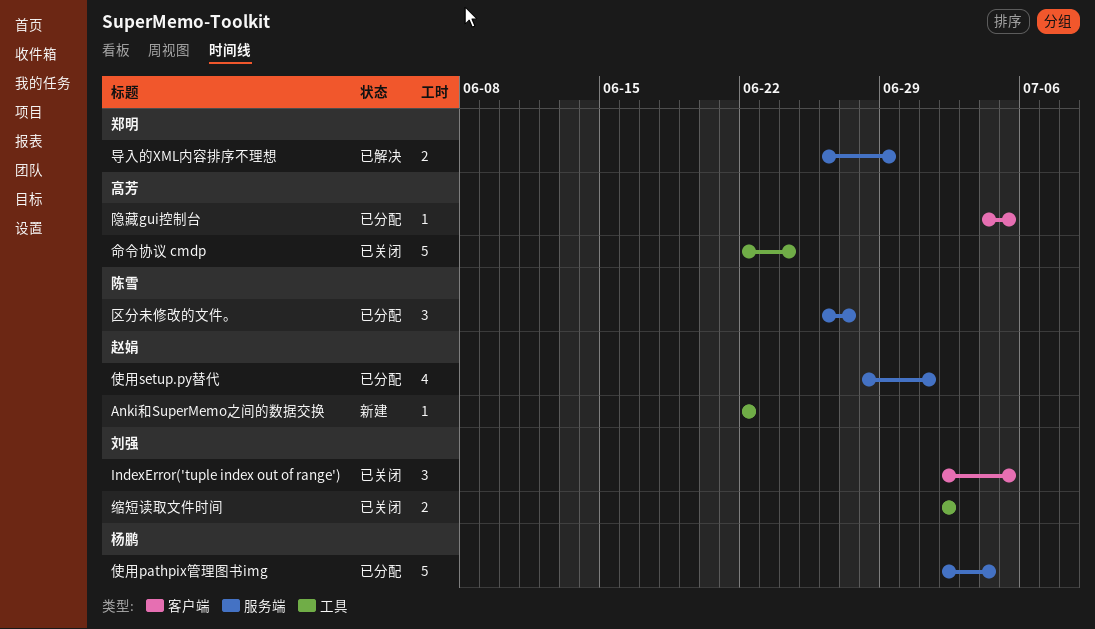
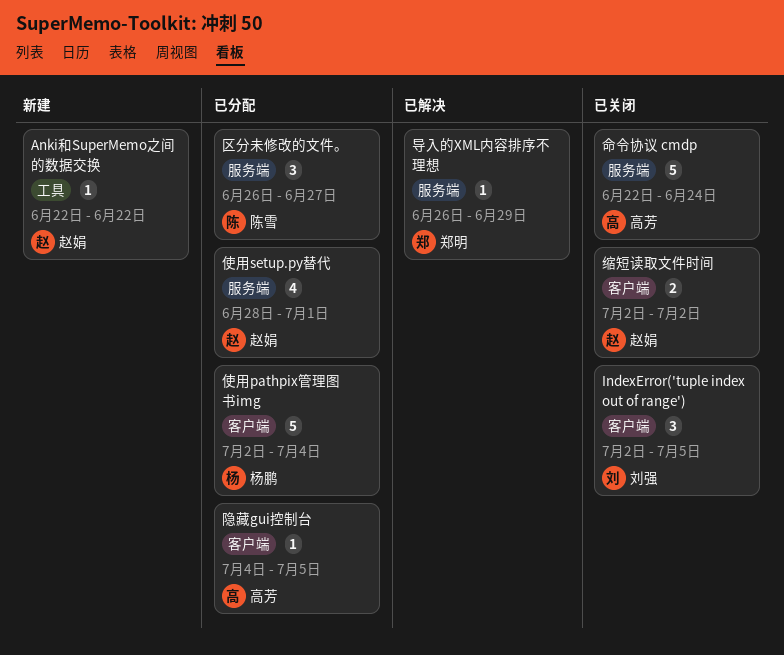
使用pathpix管理图书img, label: 服务端 -> 客户端
命令协议 cmdp, label: 工具 -> 服务端
导入的XML内容排序不理想, estimate: 2 -> 1
缩短读取文件时间, owner: 刘强 -> 赵娟
缩短读取文件时间, label: 工具 -> 客户端

